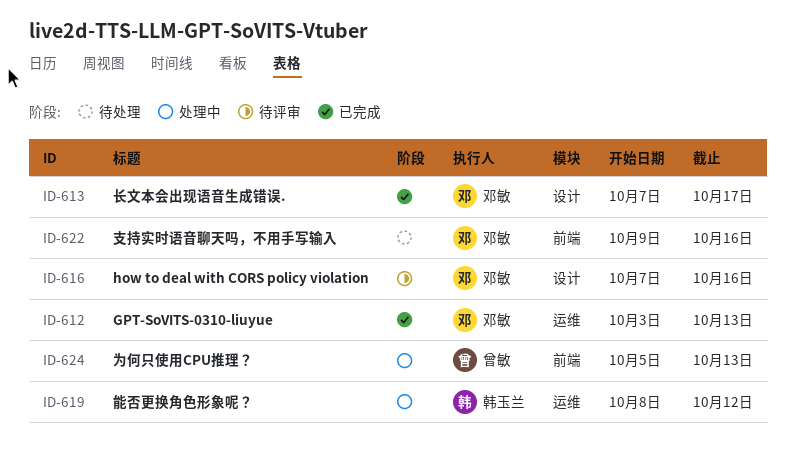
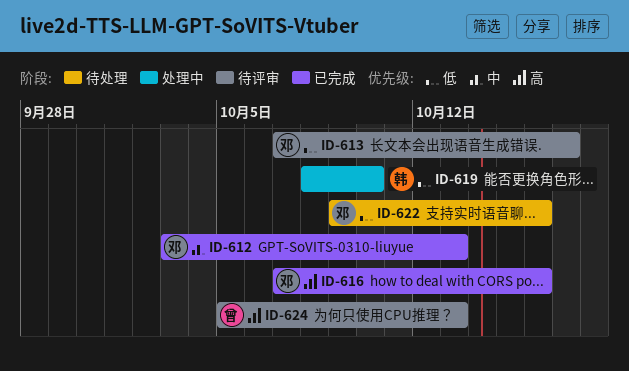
ID-613, status: 已完成 -> 待评审
ID-616, status: 待评审 -> 已完成
ID-619, due: Oct 12 -> Oct 10
ID-624, status: 处理中 -> 待评审

